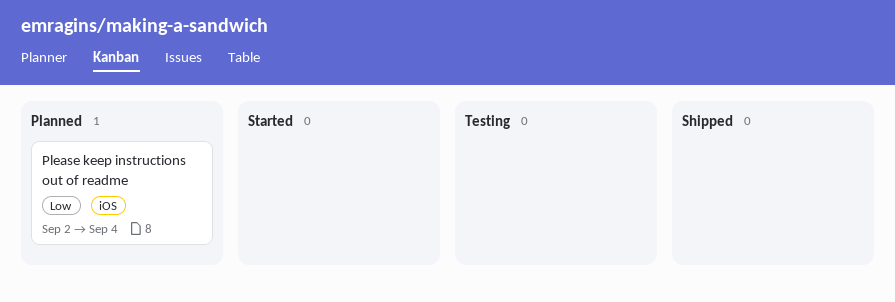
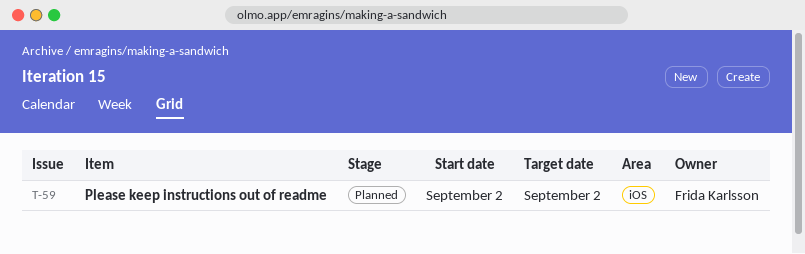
Please keep instructions out of readme, due: Sep 4 -> Sep 2

